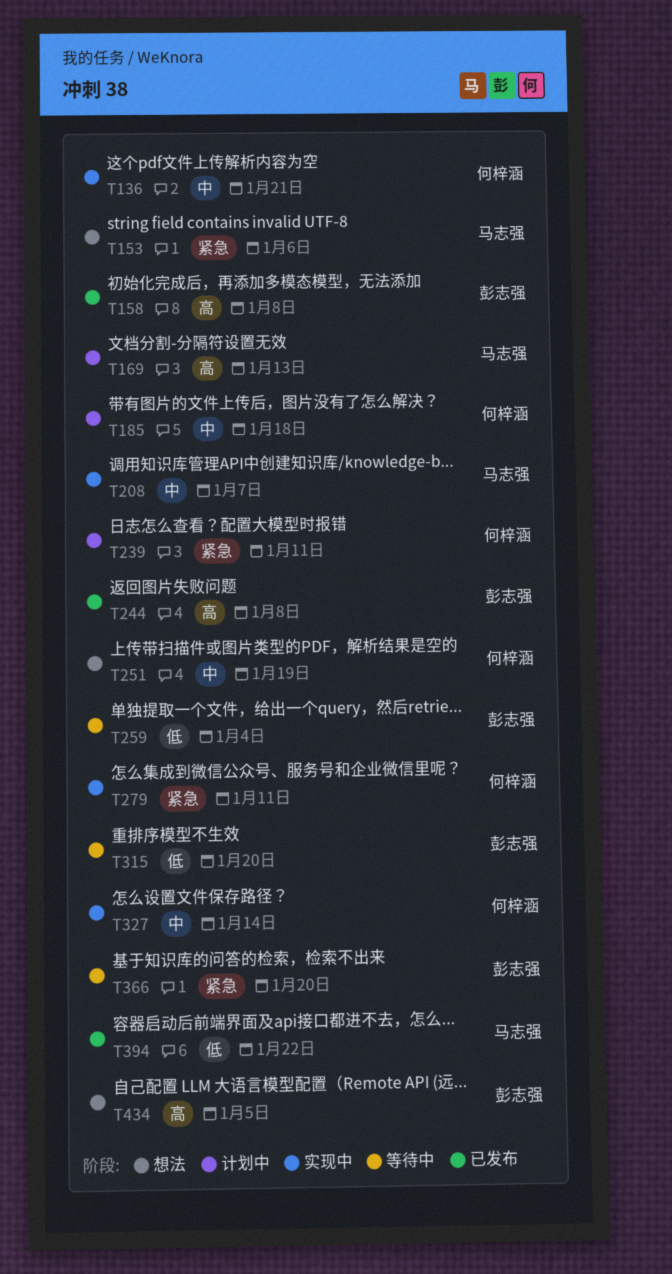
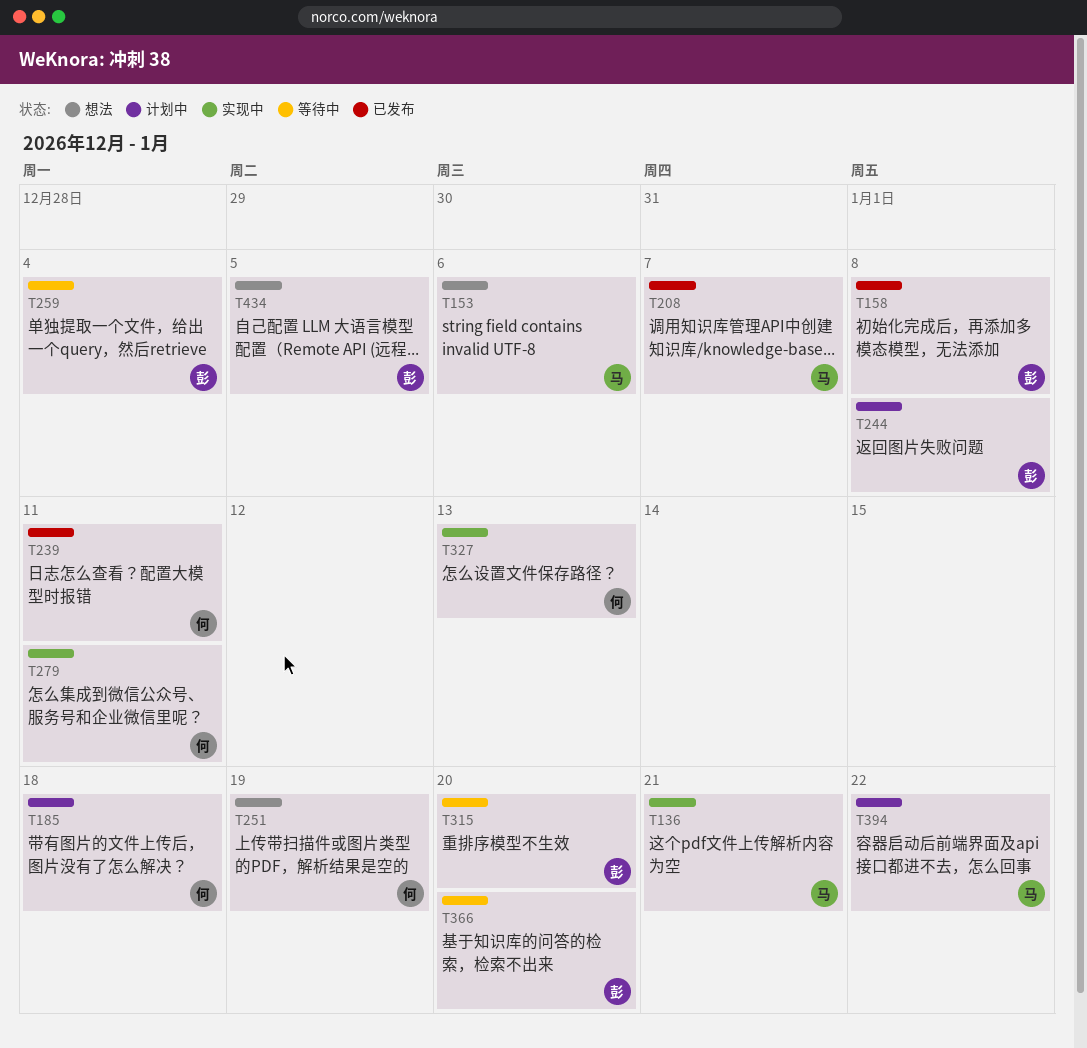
T136, owner: 何梓涵 -> 马志强
T169: present -> none
T208, status: 实现中 -> 已发布
T239, status: 计划中 -> 已发布
T244, status: 已发布 -> 计划中
T327, due: Jan 14 -> Jan 13
T394, status: 已发布 -> 计划中

